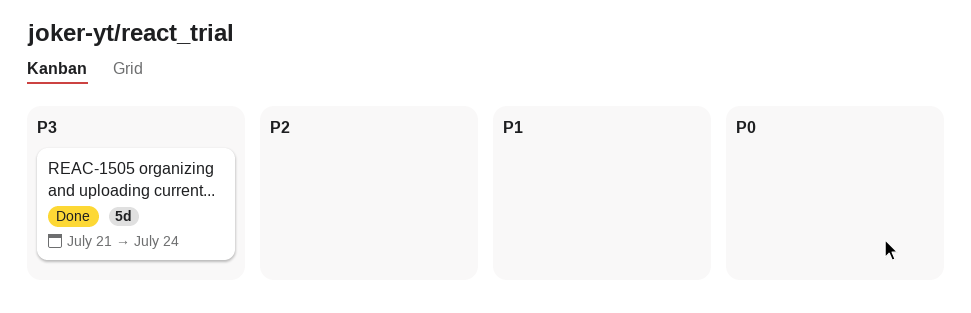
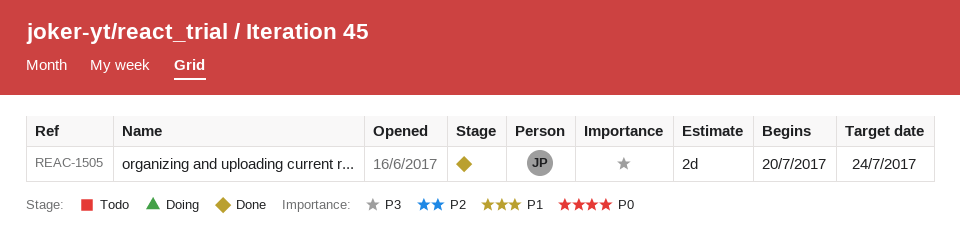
REAC-1505, estimate: 5d -> 2d
REAC-1505, start: Jul 21 -> Jul 20

